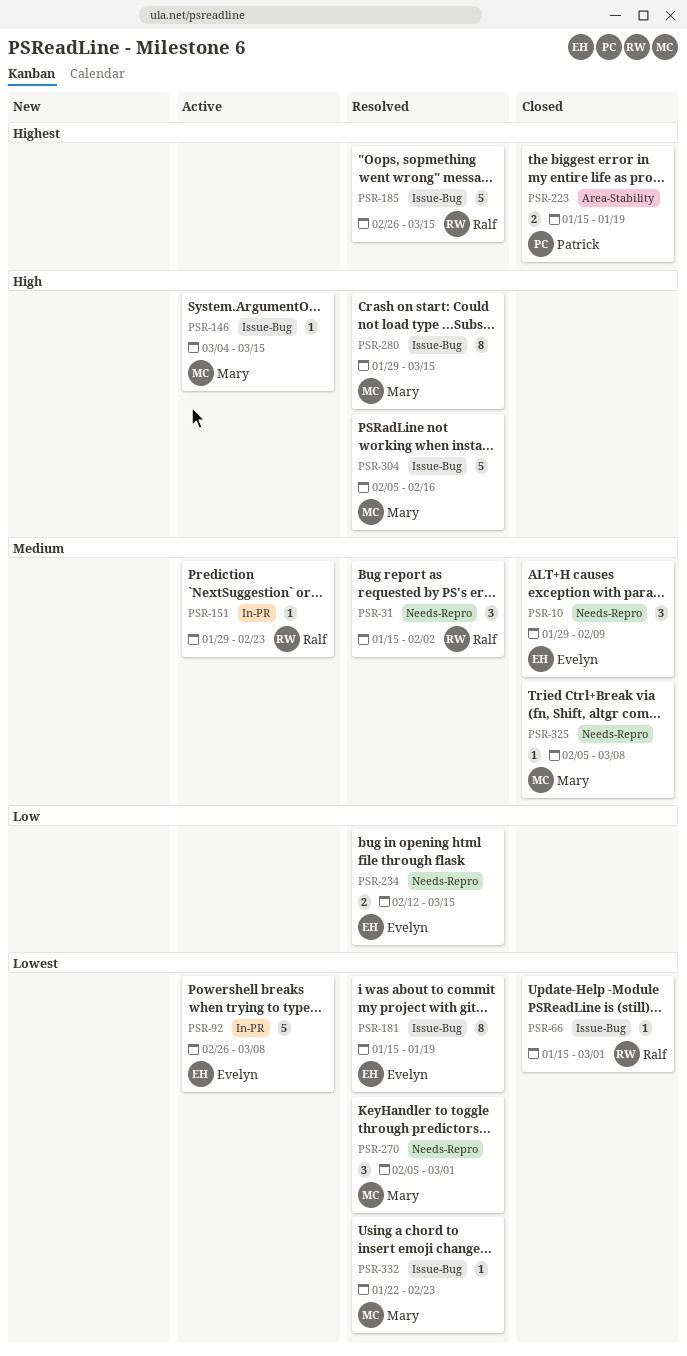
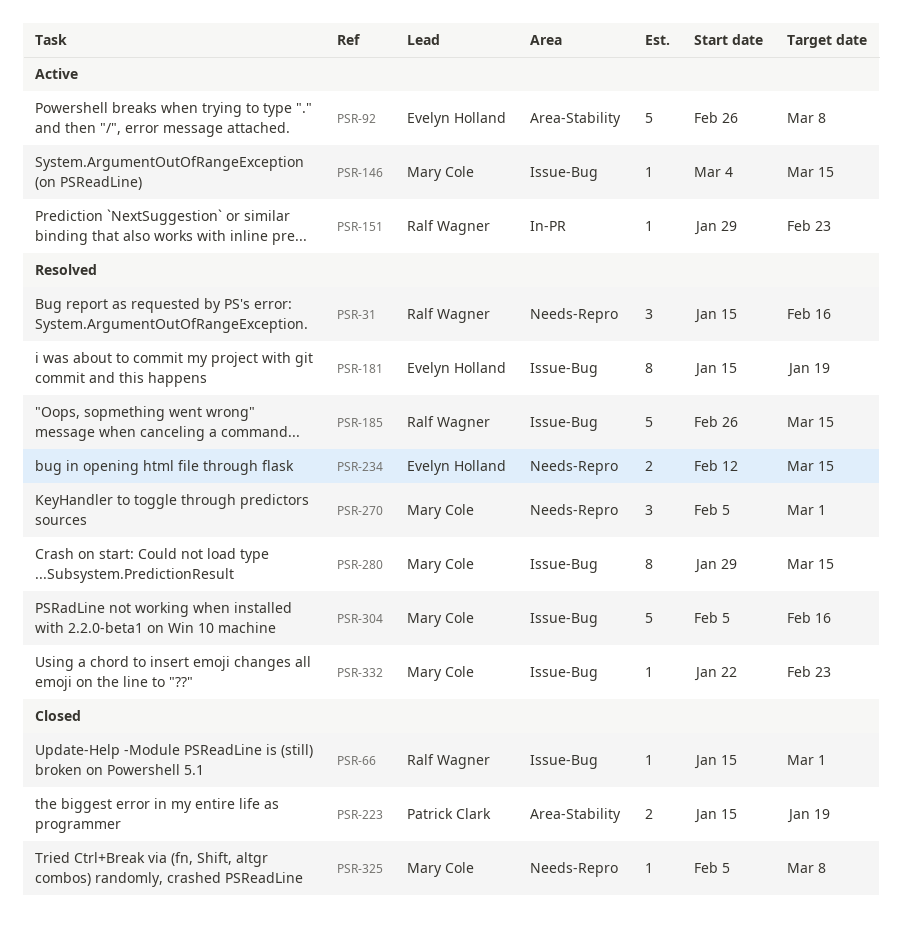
PSR-10: present -> none
PSR-31, due: Feb 2 -> Feb 16
PSR-92, label: In-PR -> Area-Stability

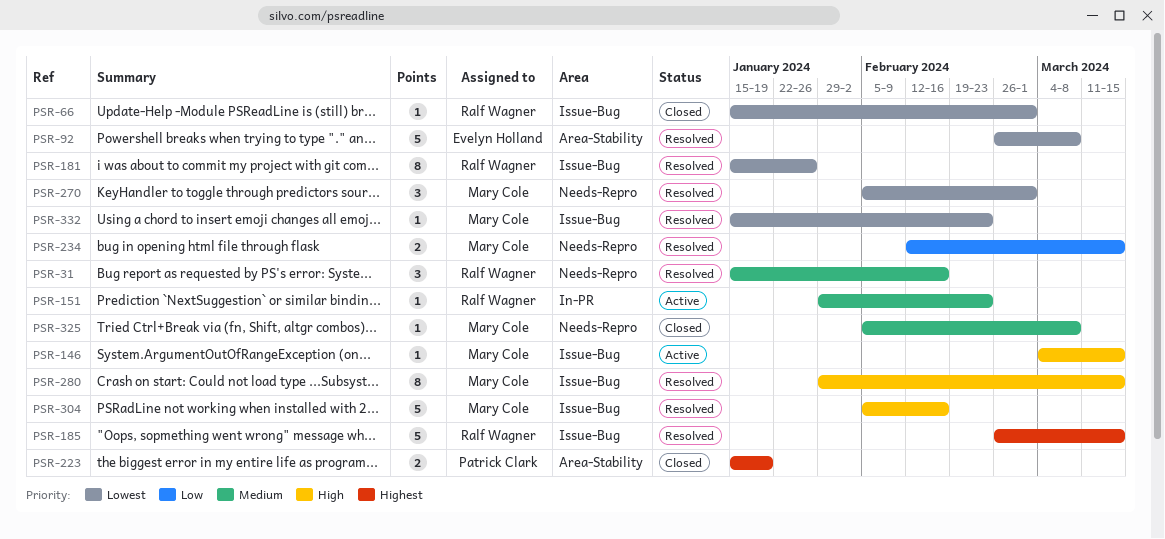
PSR-92, status: Active -> Resolved
PSR-181, owner: Evelyn Holland -> Ralf Wagner
PSR-181, due: Jan 19 -> Jan 26
PSR-234, owner: Evelyn Holland -> Mary Cole
PSR-332, start: Jan 22 -> Jan 15

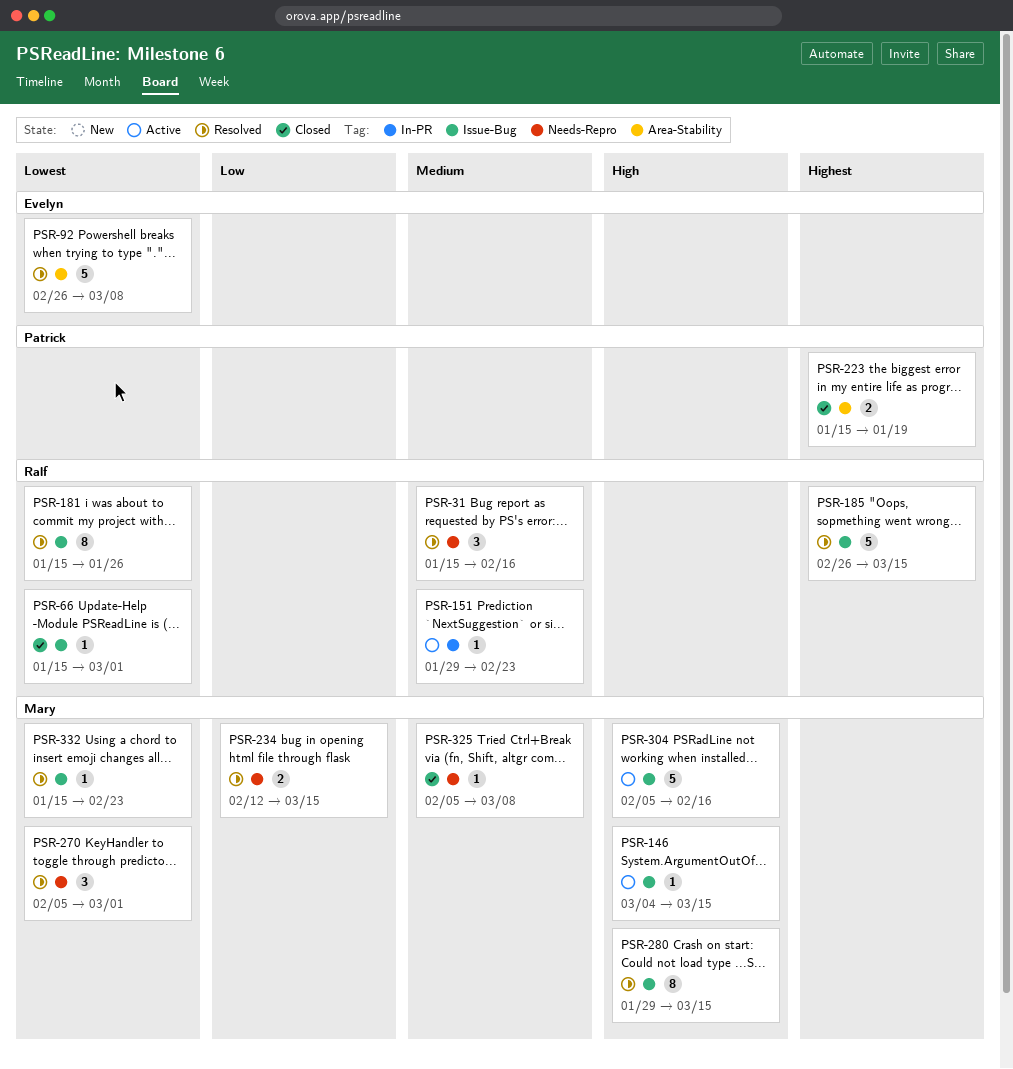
PSR-304, status: Resolved -> Active

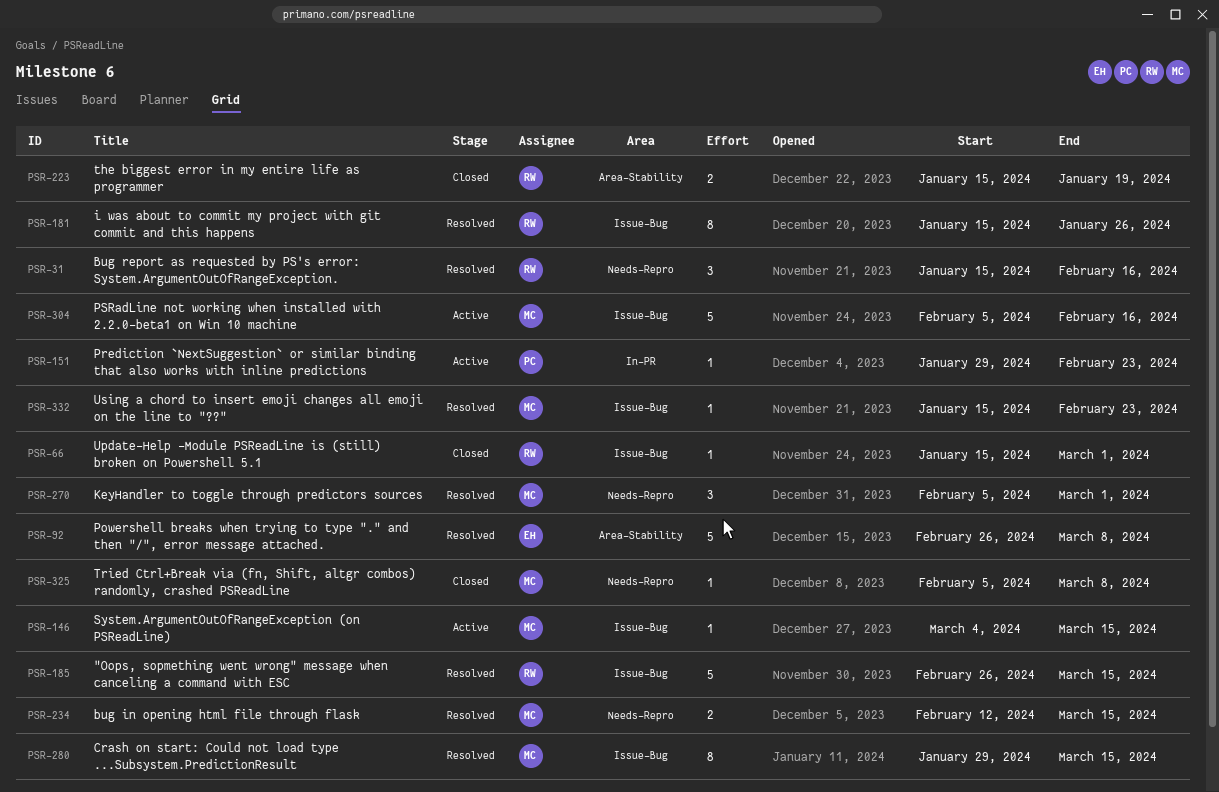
PSR-151, owner: Ralf -> Patrick
PSR-223, owner: Patrick -> Ralf

